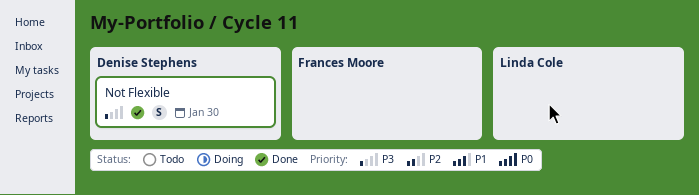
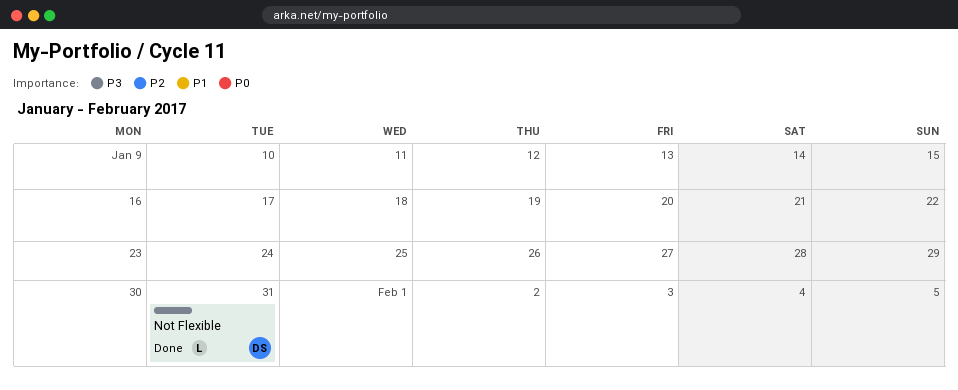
Not Flexible, estimate: S -> L
Not Flexible, due: Jan 30 -> Jan 31

